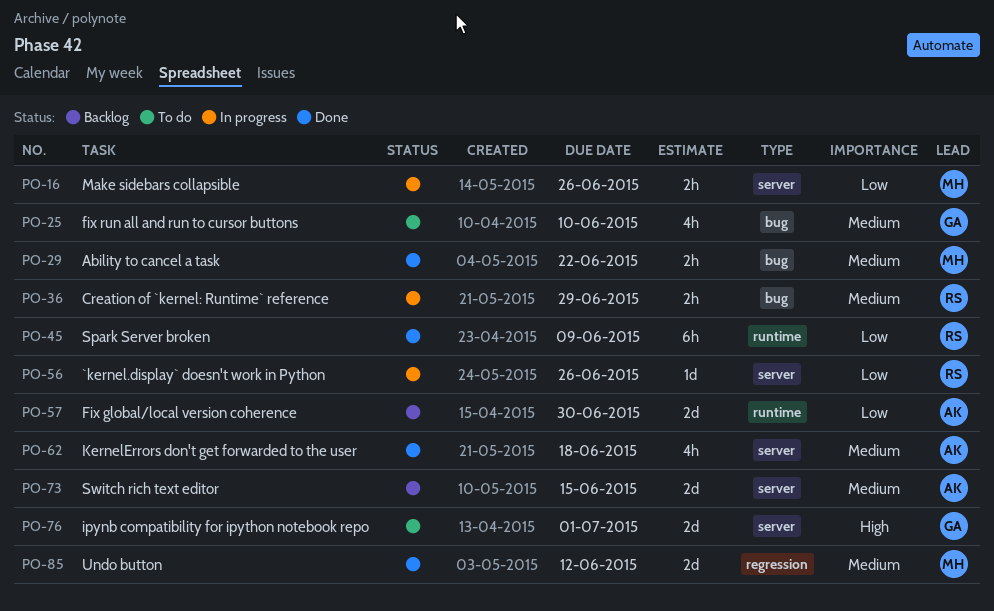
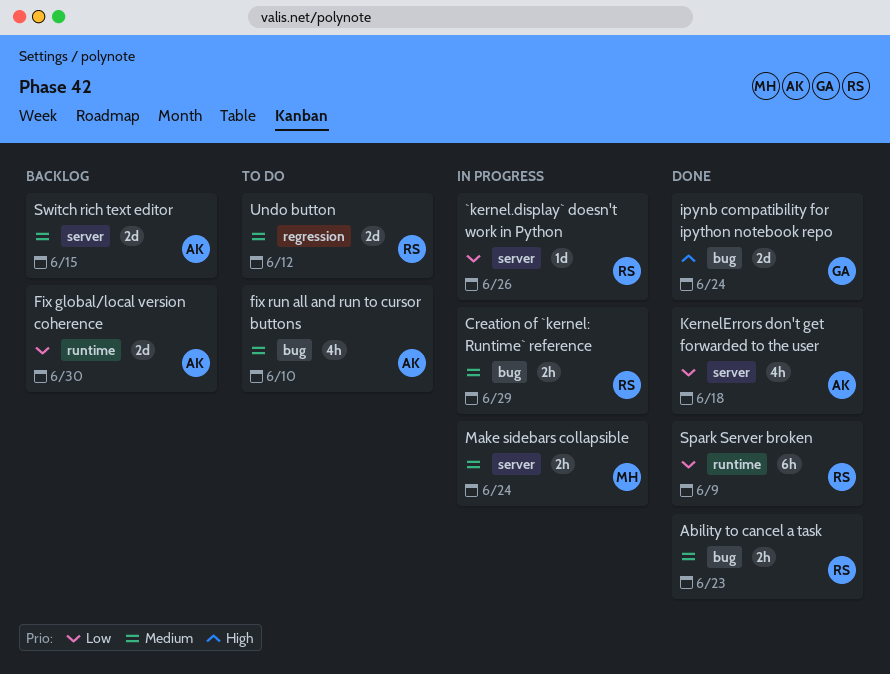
Ability to cancel a task, owner: MH -> RS
Ability to cancel a task, due: Jun 22 -> Jun 23
fix run all and run to cursor buttons, owner: GA -> AK
ipynb compatibility for ipython notebook repo, status: To do -> Done
ipynb compatibility for ipython notebook repo, label: server -> bug
ipynb compatibility for ipython notebook repo, due: Jul 1 -> Jun 24
KernelErrors don't get forwarded to the user, priority: Medium -> Low
Make sidebars collapsible, priority: Low -> Medium
Make sidebars collapsible, due: Jun 26 -> Jun 24
Undo button, status: Done -> To do
Undo button, owner: MH -> RS

